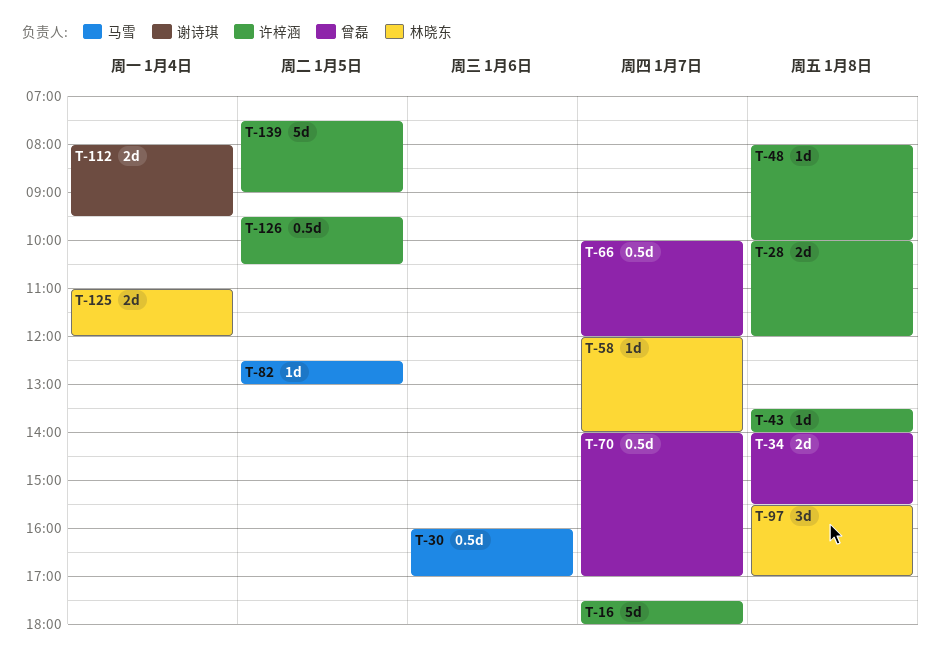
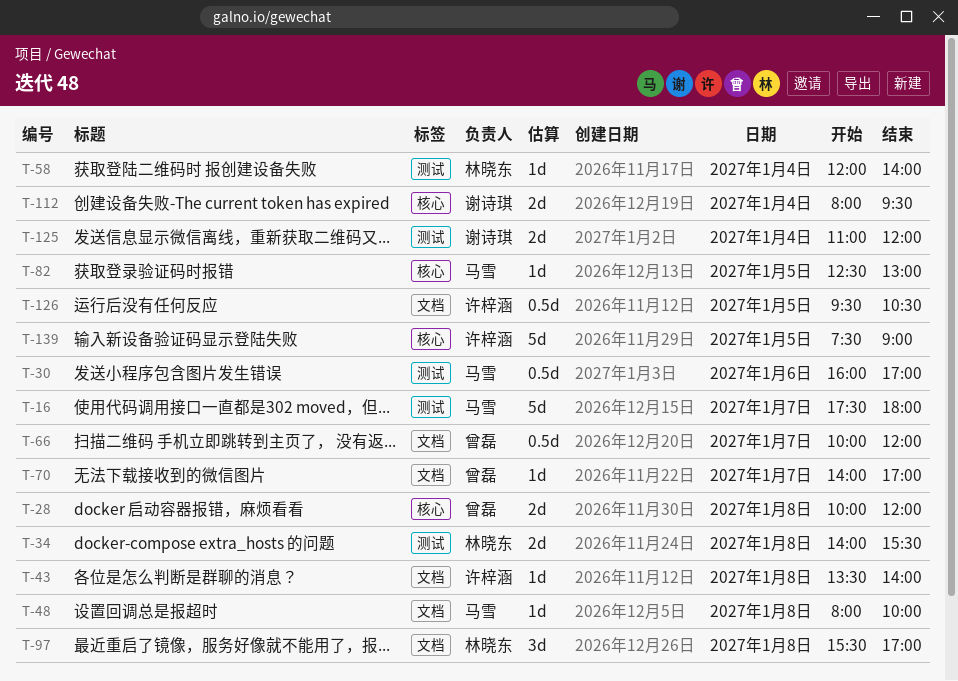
T-16, owner: 许梓涵 -> 马雪
T-28, owner: 许梓涵 -> 曾磊
T-34, owner: 曾磊 -> 林晓东
T-48, owner: 许梓涵 -> 马雪
T-58, day: Jan 7 -> Jan 4
T-70, estimate: 0.5d -> 1d
T-125, owner: 林晓东 -> 谢诗琪

